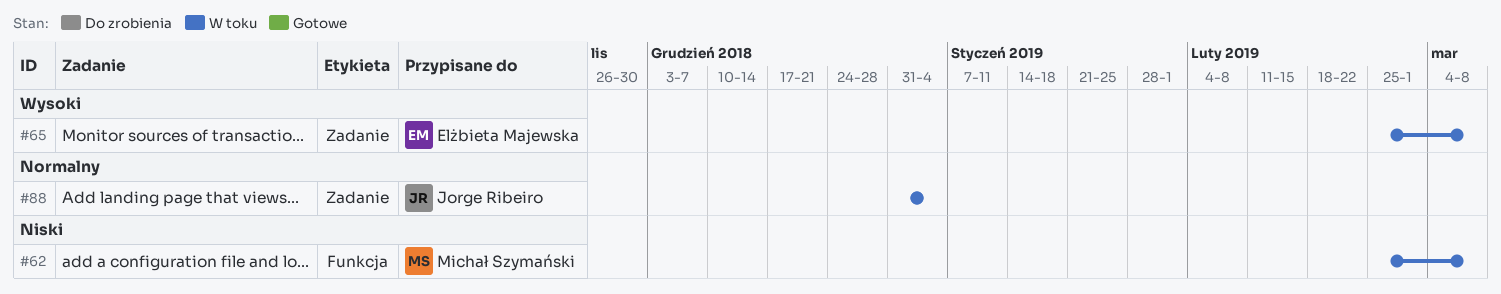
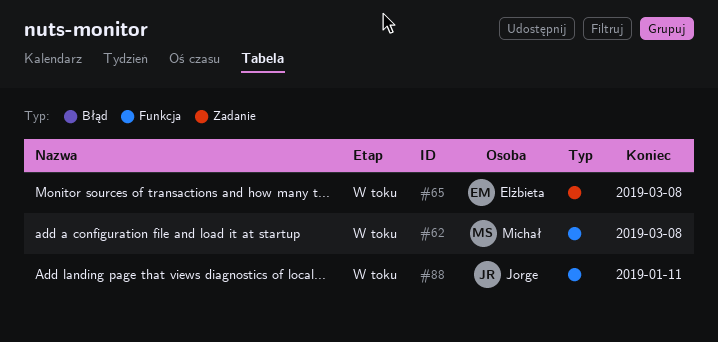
#88, label: Zadanie -> Funkcja
#88, due: Jan 4 -> Jan 11

